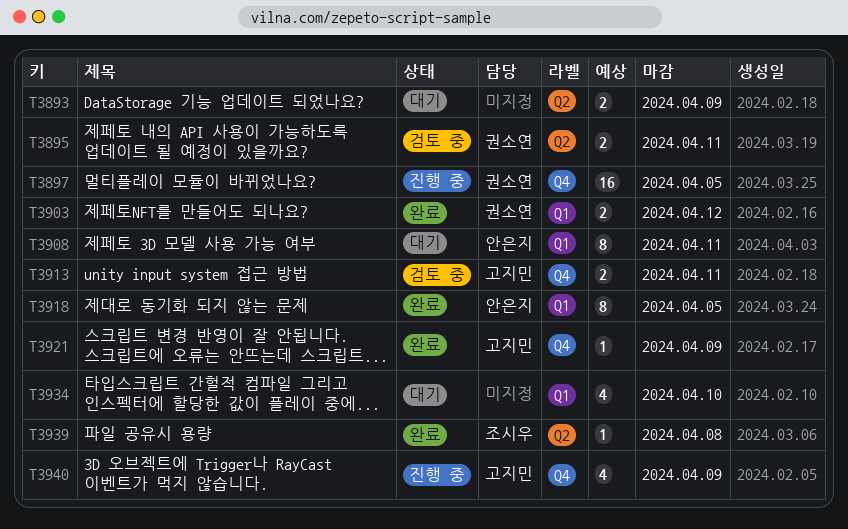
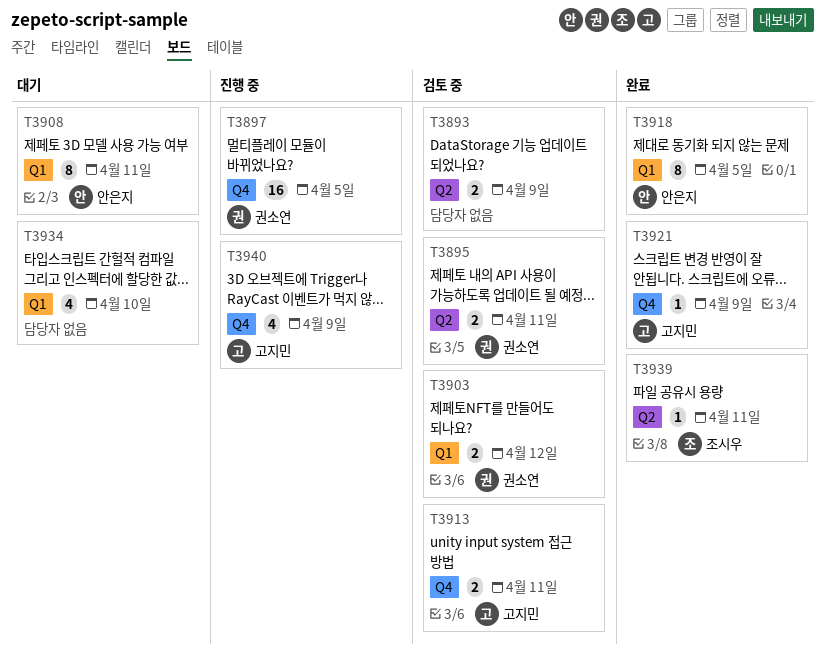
T3893, status: 대기 -> 검토 중
T3903, status: 완료 -> 검토 중
T3939, due: Apr 8 -> Apr 11

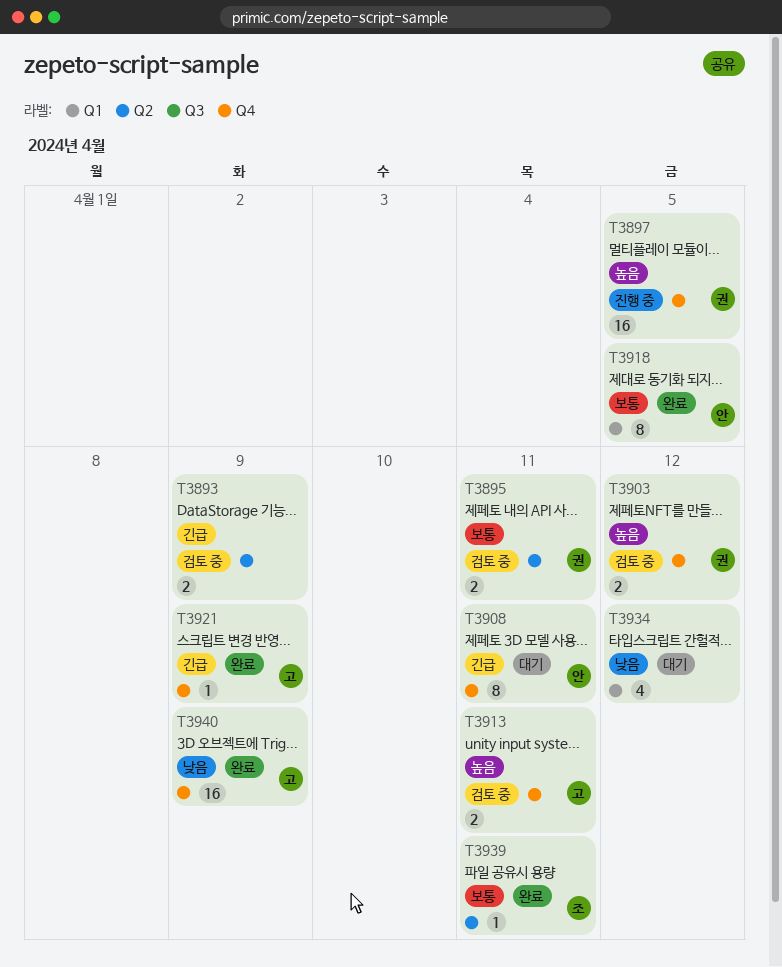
T3903, label: Q1 -> Q4
T3908, label: Q1 -> Q4
T3934, due: Apr 10 -> Apr 12
T3940, status: 진행 중 -> 완료
T3940, estimate: 4 -> 16

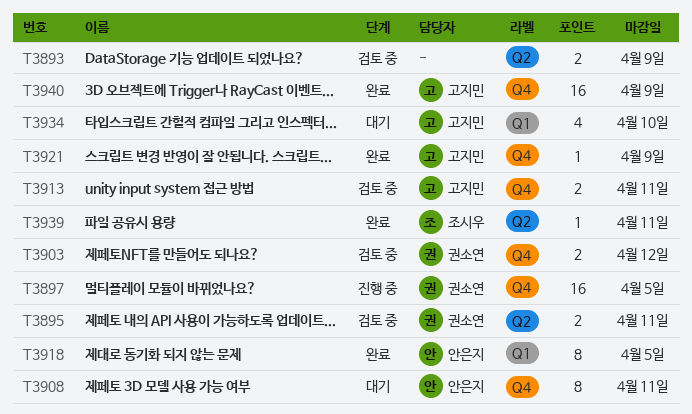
T3934, owner: none -> 고지민
T3934, due: Apr 12 -> Apr 10

